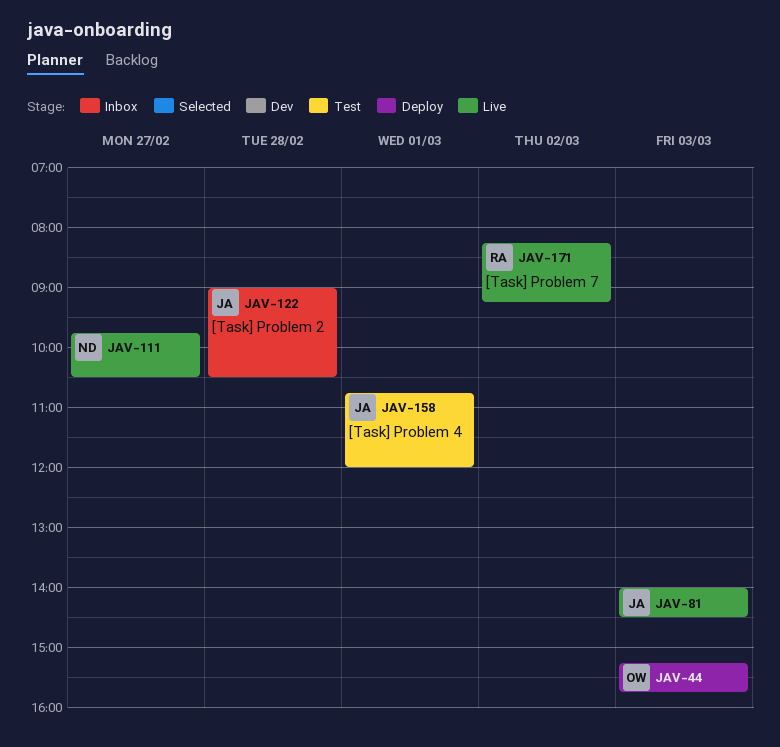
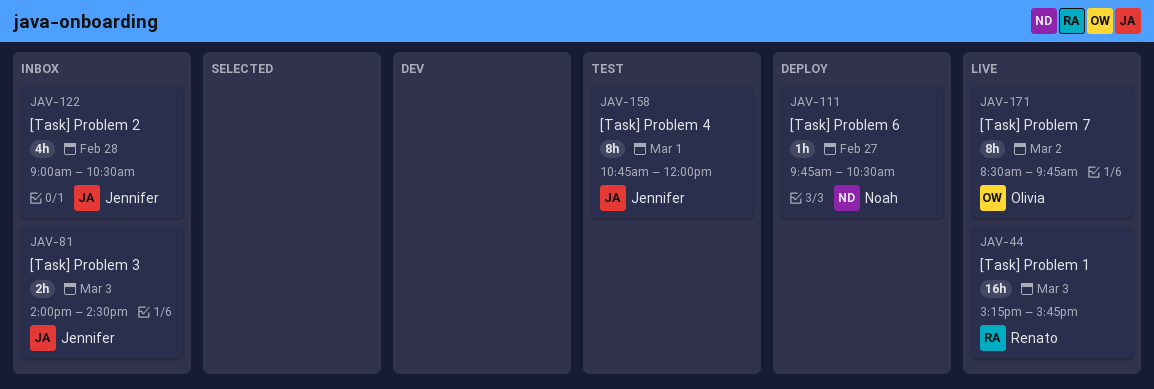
JAV-44, status: Deploy -> Live
JAV-44, owner: Olivia -> Renato
JAV-81, status: Live -> Inbox
JAV-111, status: Live -> Deploy
JAV-171, owner: Renato -> Olivia
JAV-171, begins: 08:15 -> 08:30
JAV-171, ends: 09:15 -> 09:45

